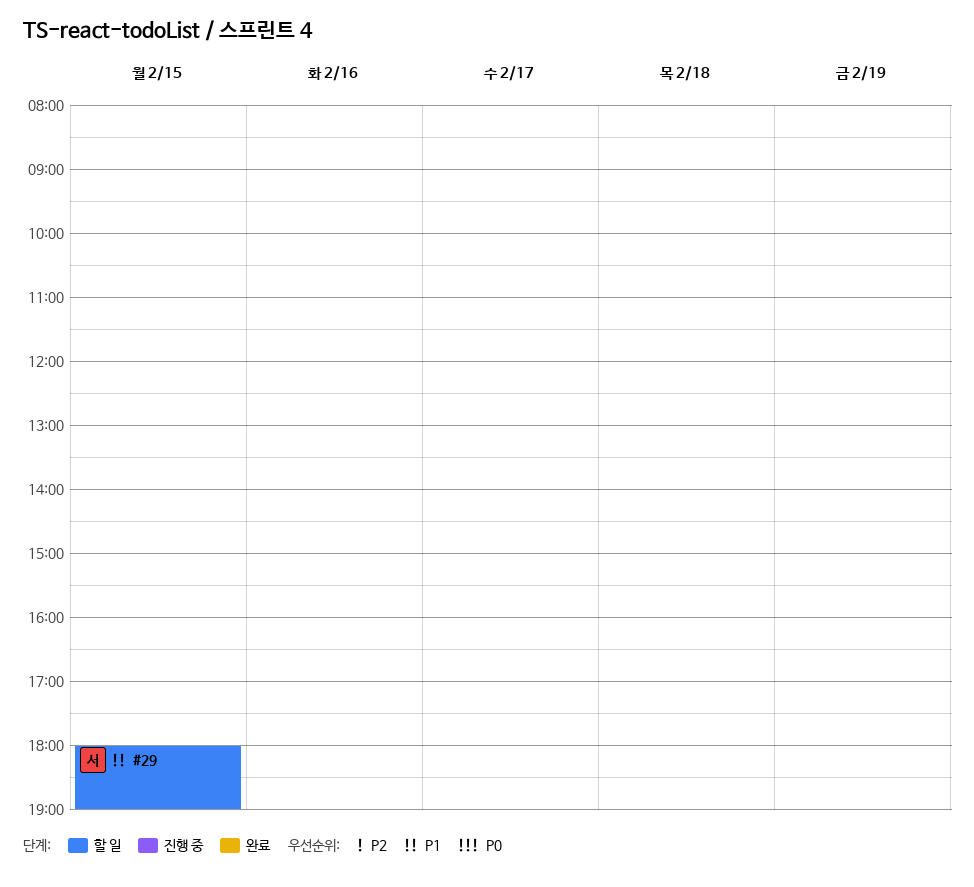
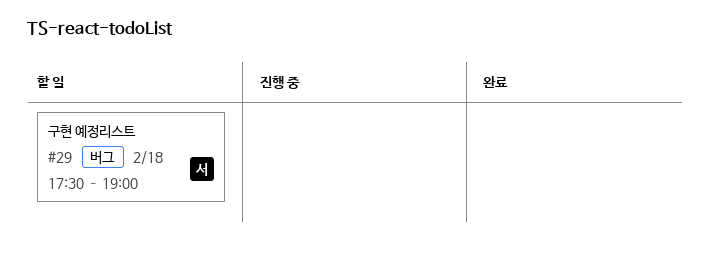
#29, day: Feb 15 -> Feb 18
#29, begins: 18:00 -> 17:30

